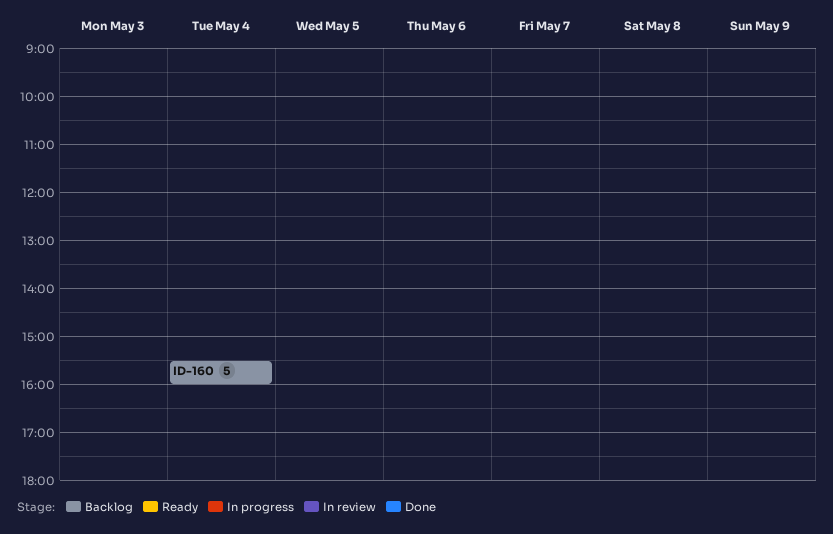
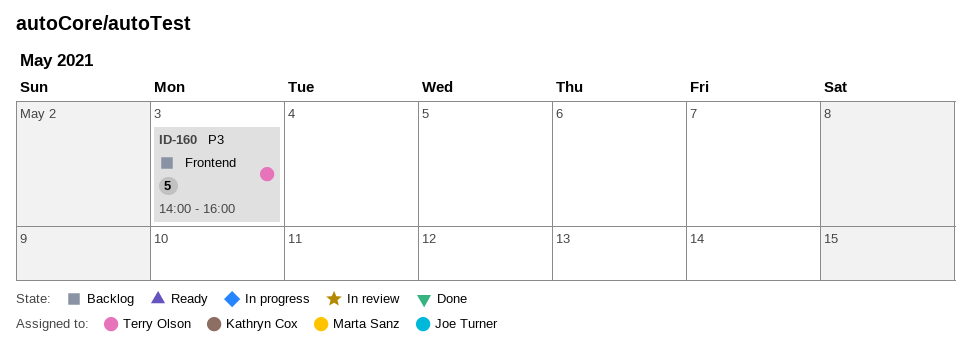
ID-160, day: May 4 -> May 3
ID-160, begins: 15:30 -> 14:00

